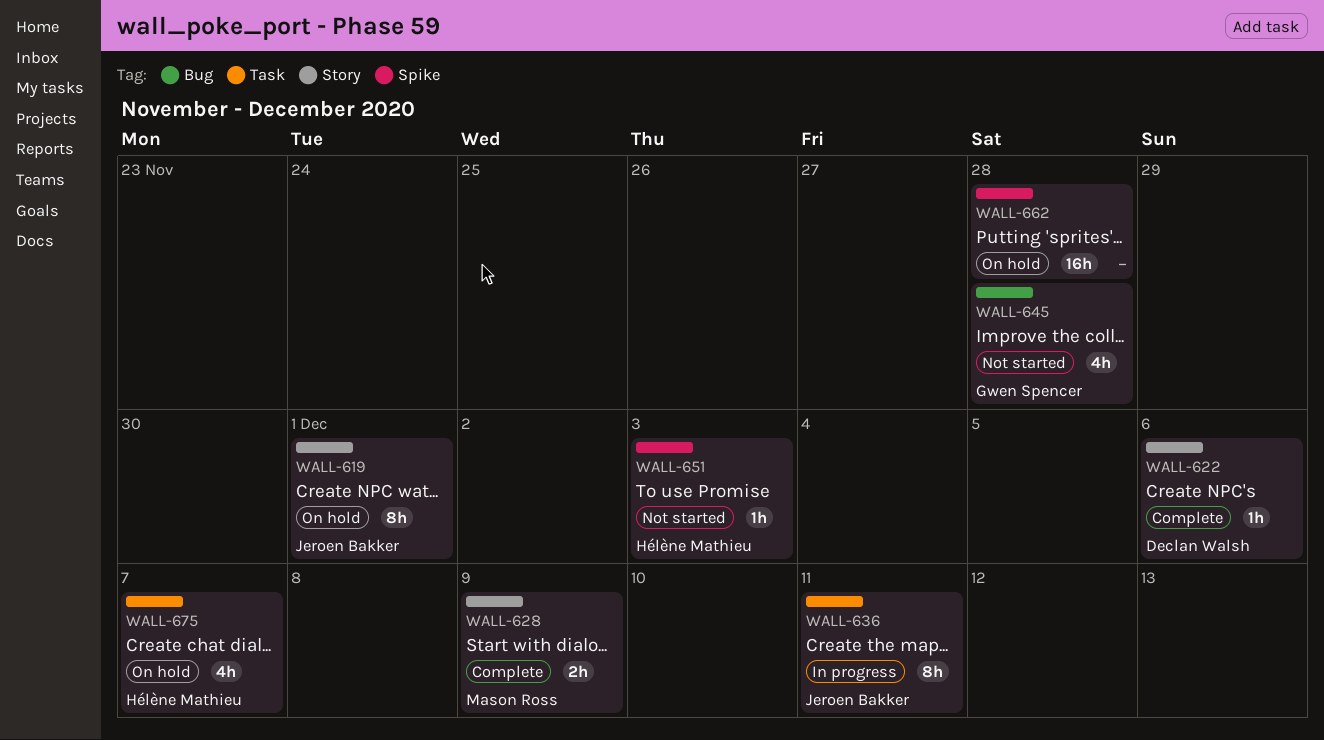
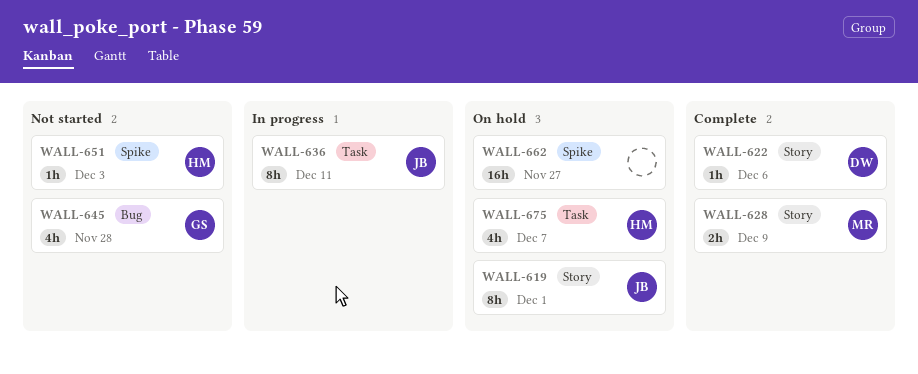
WALL-662, due: Nov 28 -> Nov 27

